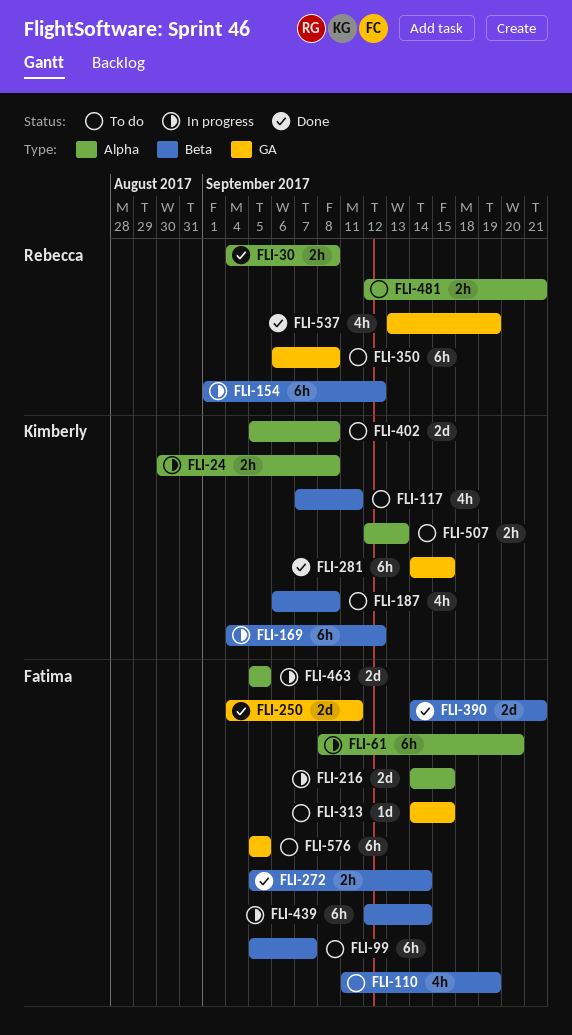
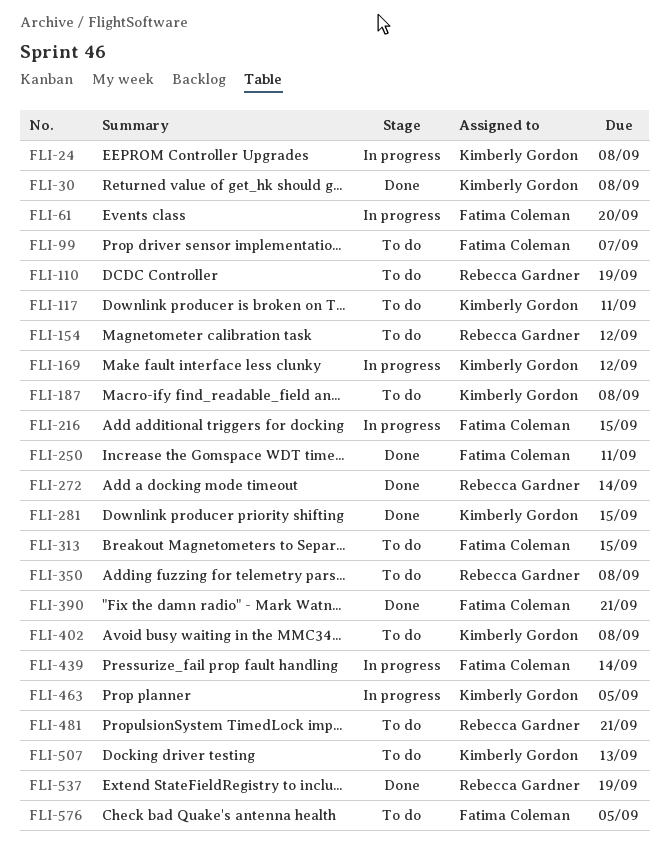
FLI-30, owner: Rebecca Gardner -> Kimberly Gordon
FLI-110, owner: Fatima Coleman -> Rebecca Gardner
FLI-154, status: In progress -> To do
FLI-272, owner: Fatima Coleman -> Rebecca Gardner
FLI-463, owner: Fatima Coleman -> Kimberly Gordon

